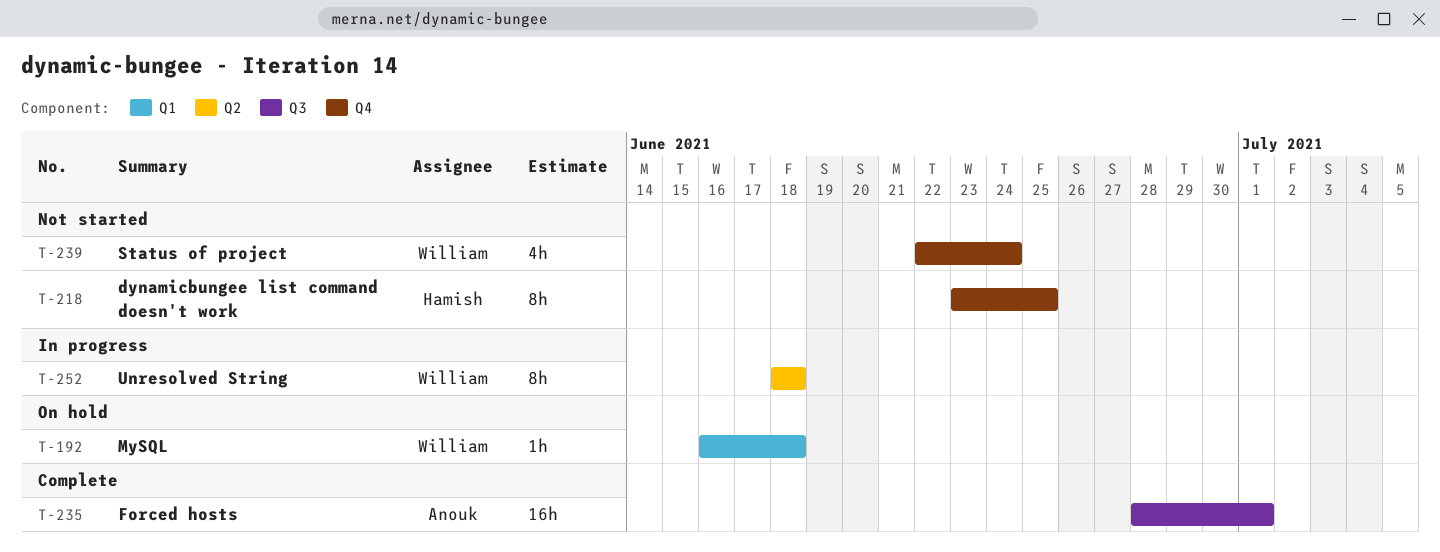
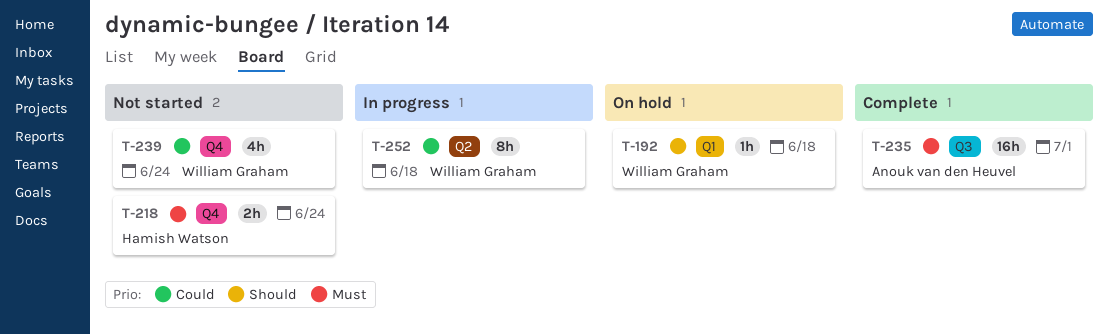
T-218, estimate: 8h -> 2h
T-218, due: Jun 25 -> Jun 24

